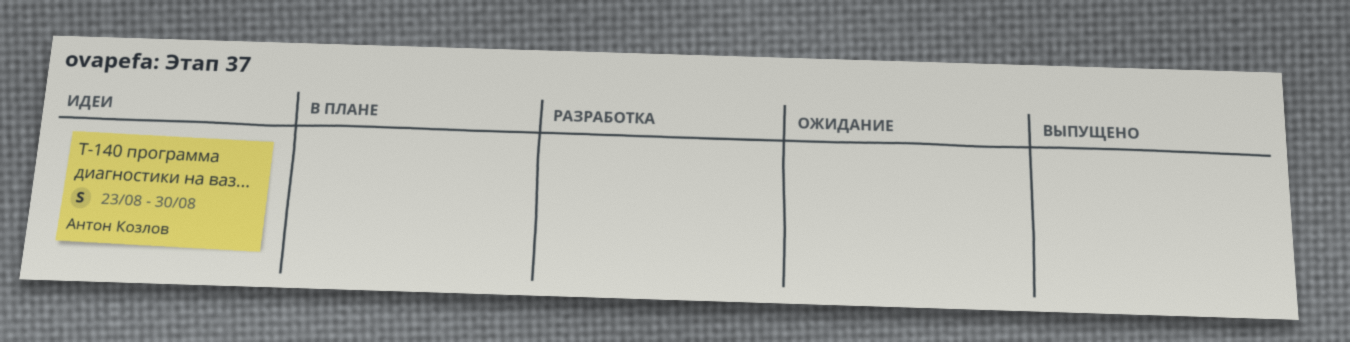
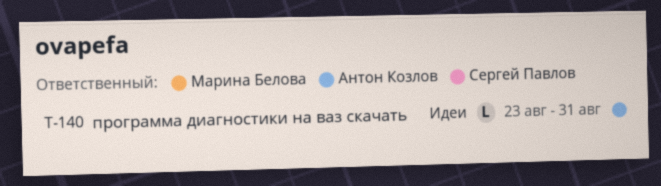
T-140, estimate: S -> L
T-140, due: Aug 30 -> Aug 31

